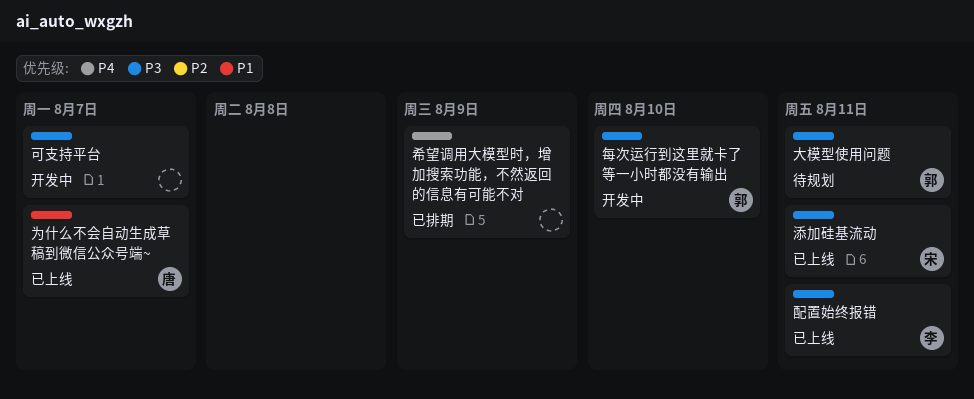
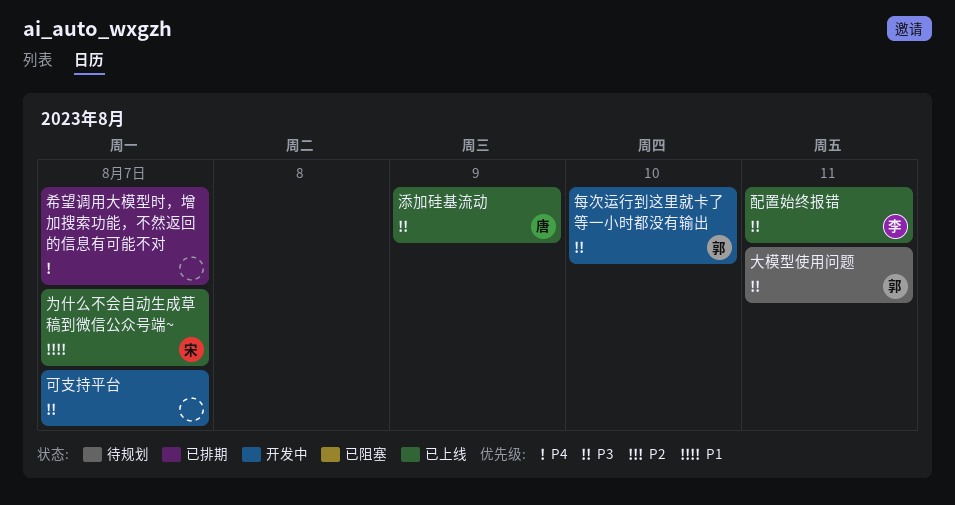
为什么不会自动生成草稿到微信公众号端~, owner: 唐 -> 宋
希望调用大模型时，增加搜索功能，不然返回的信息有可能不对, due: Aug 9 -> Aug 7
添加硅基流动, owner: 宋 -> 唐
添加硅基流动, due: Aug 11 -> Aug 9

